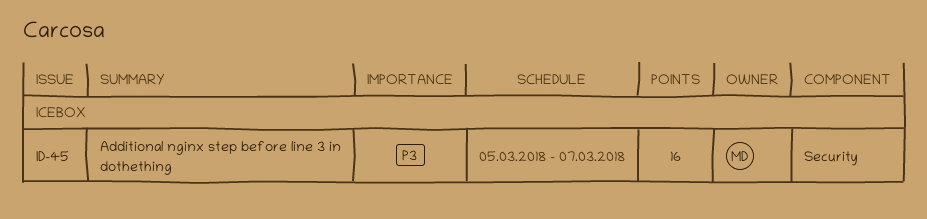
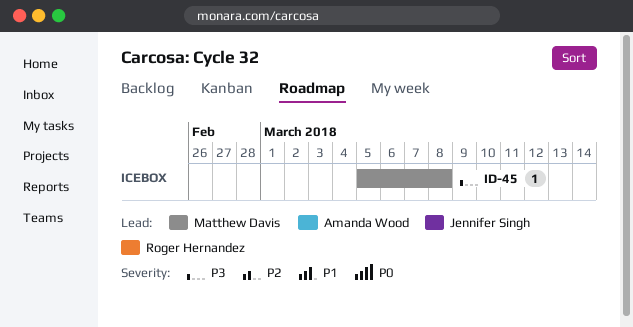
ID-45, estimate: 16 -> 1
ID-45, due: Mar 7 -> Mar 8

